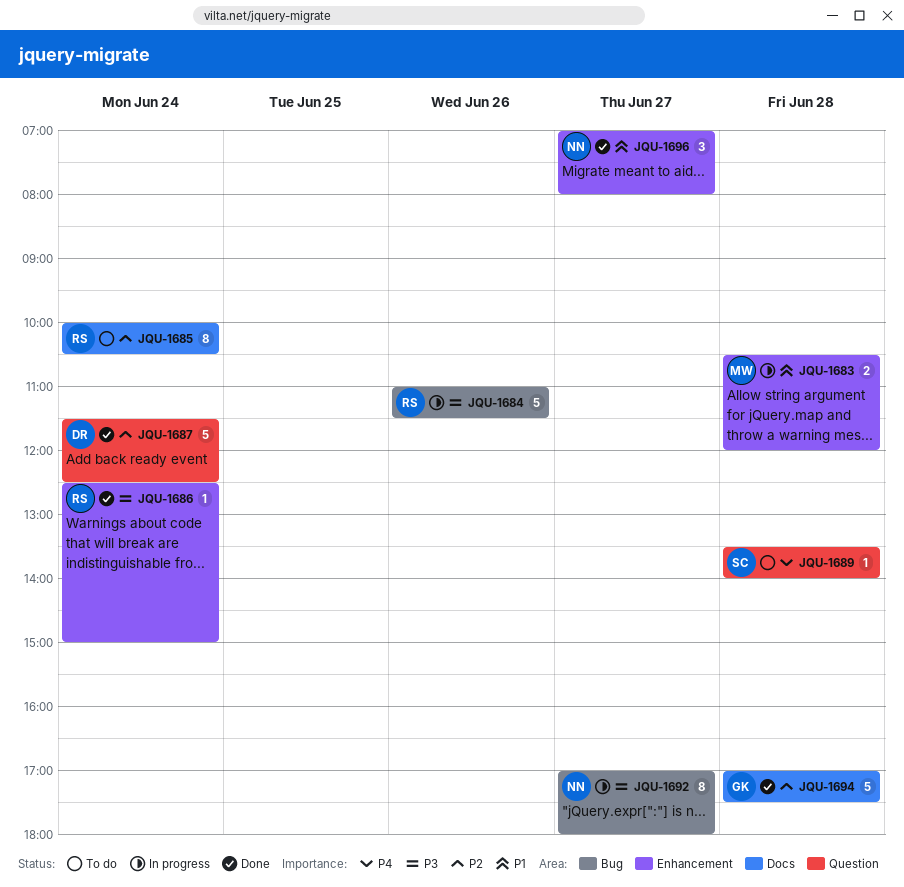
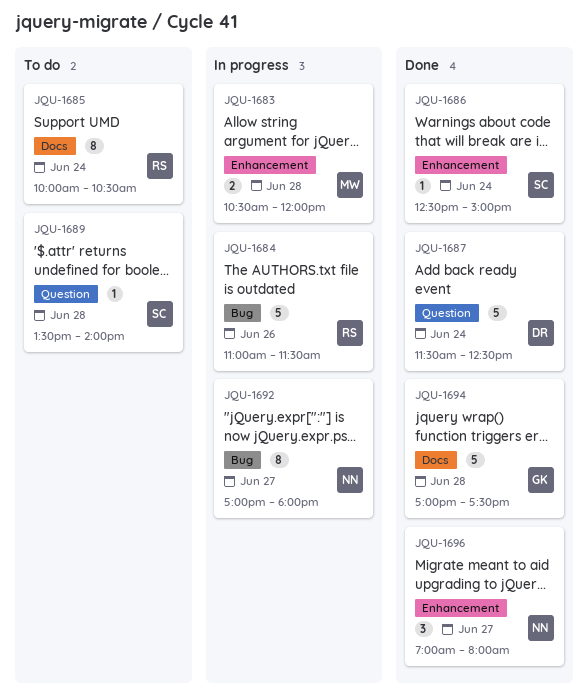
JQU-1686, owner: RS -> SC

